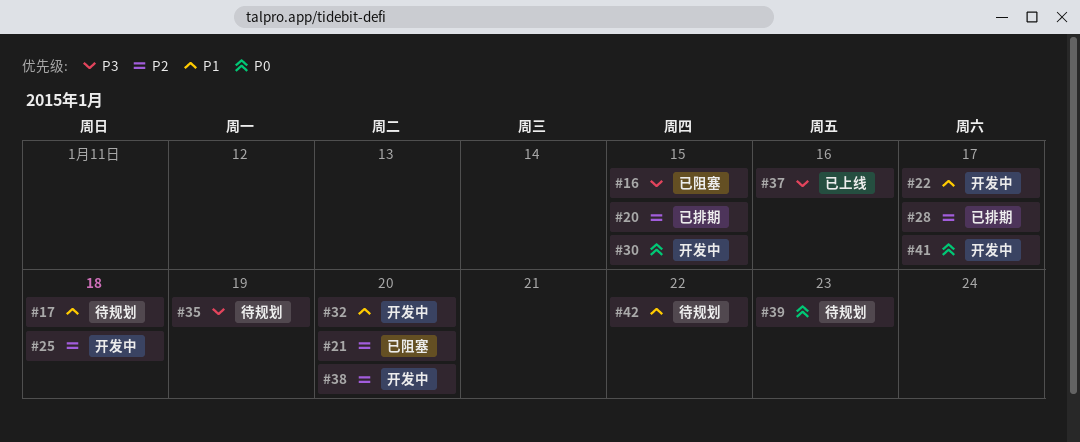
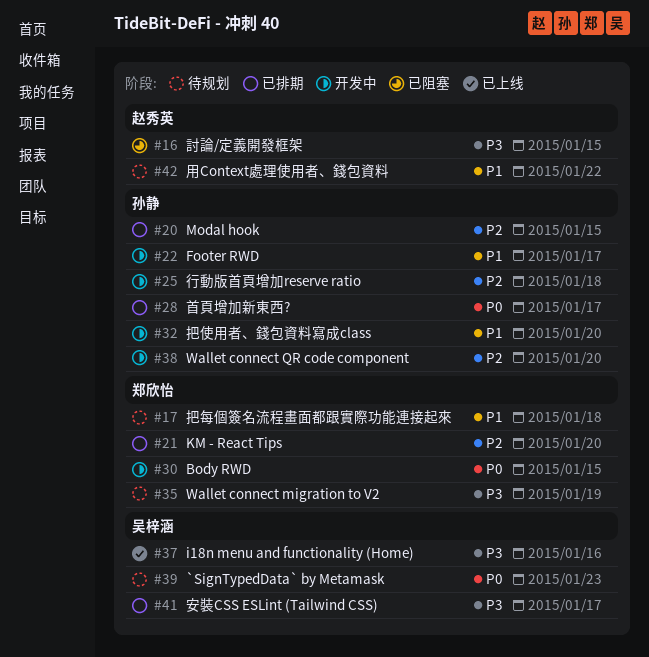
#21, status: 已阻塞 -> 已排期
#28, priority: P2 -> P0
#41, status: 开发中 -> 已排期
#41, priority: P0 -> P3

